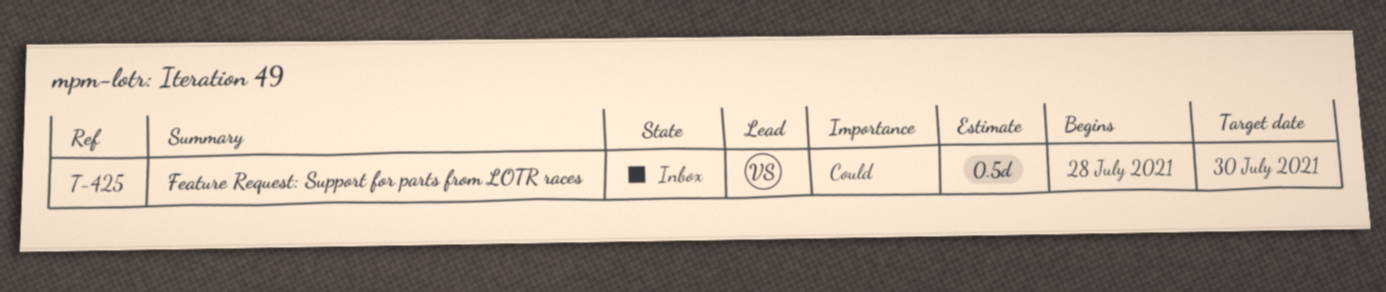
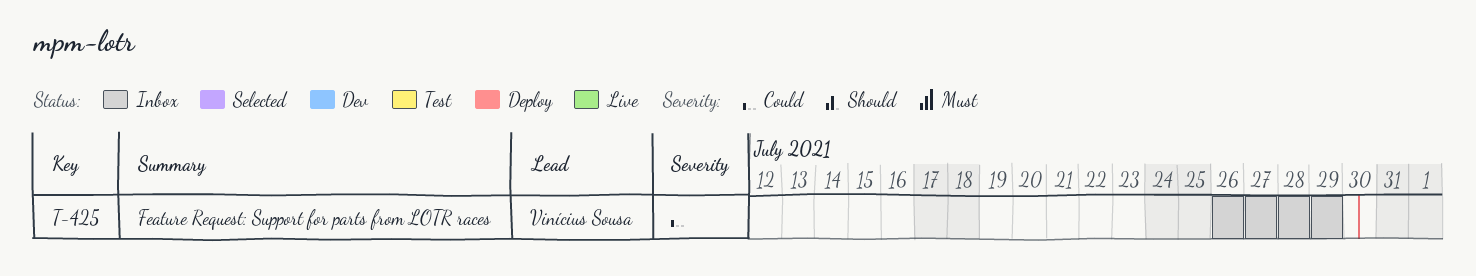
T-425, start: Jul 28 -> Jul 26
T-425, due: Jul 30 -> Jul 29

